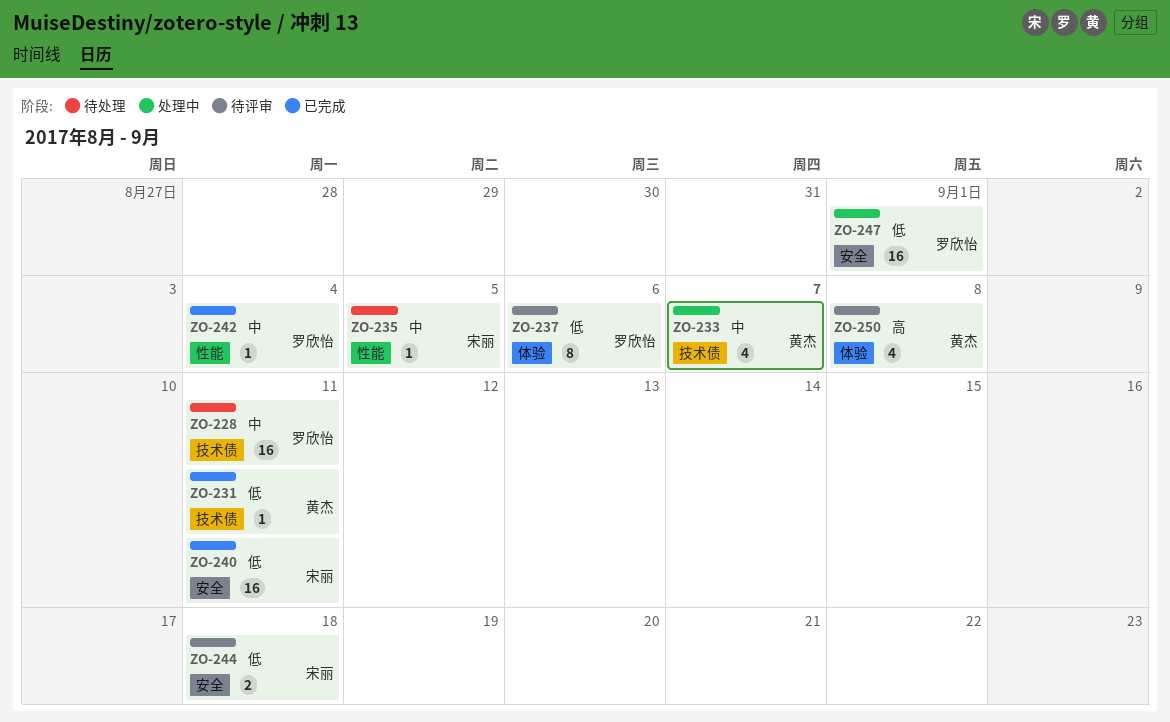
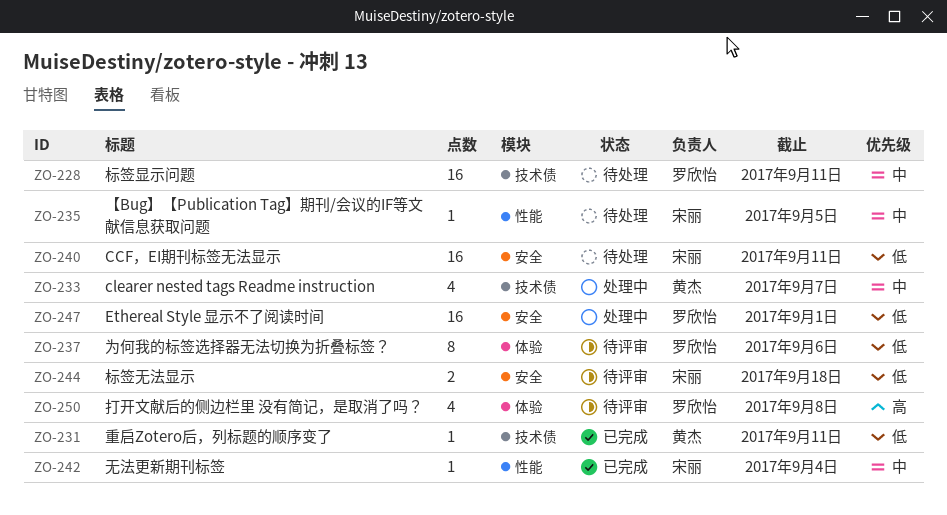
ZO-240, status: 已完成 -> 待处理
ZO-242, owner: 罗欣怡 -> 宋丽
ZO-250, owner: 黄杰 -> 罗欣怡

